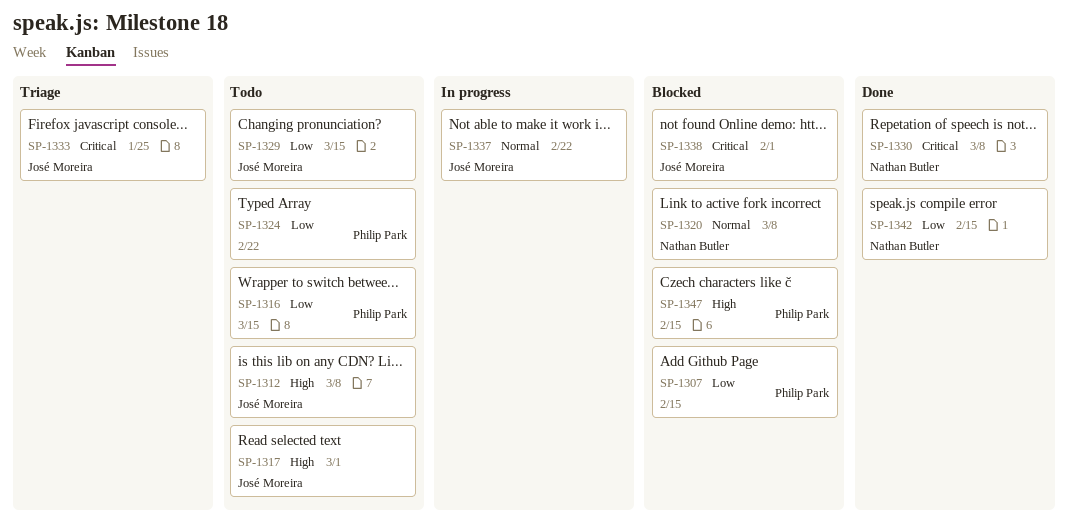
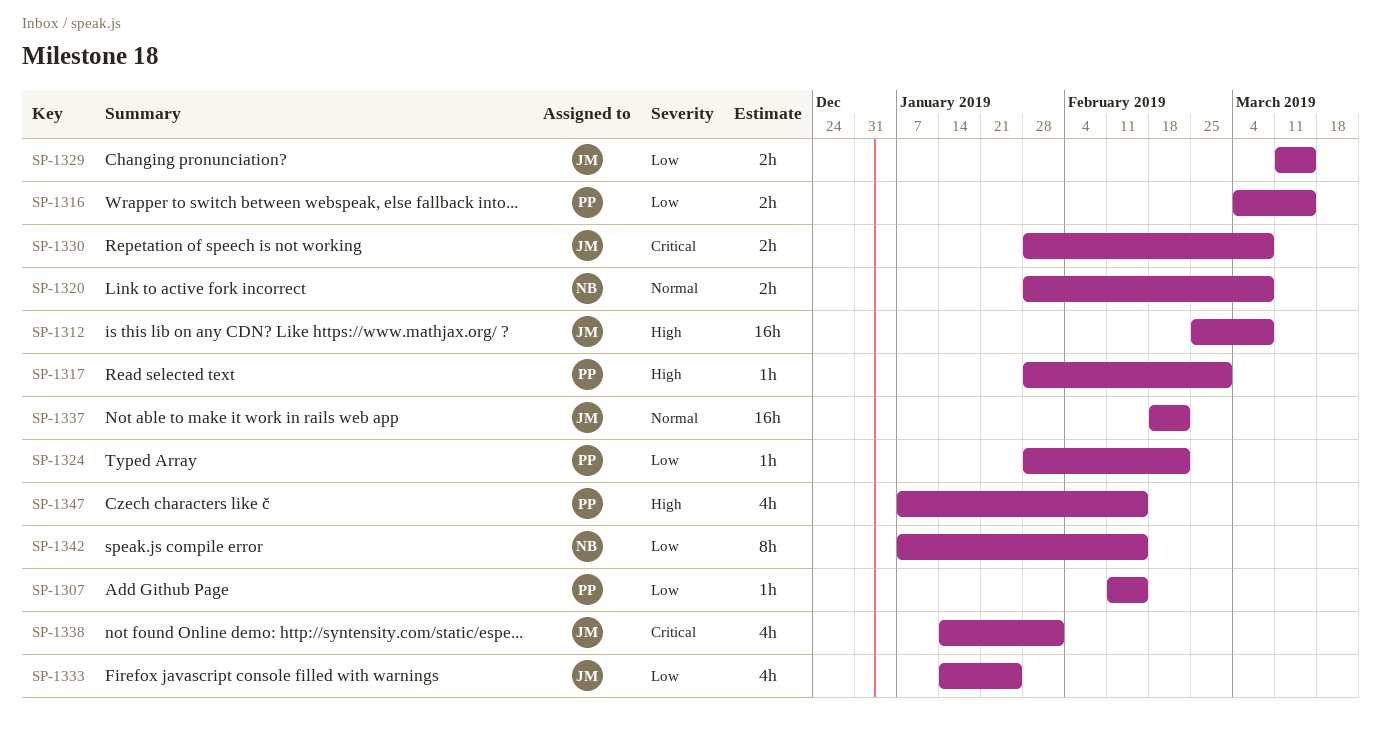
SP-1317, owner: José Moreira -> Philip Park
SP-1330, owner: Nathan Butler -> José Moreira
SP-1333, priority: Critical -> Low

